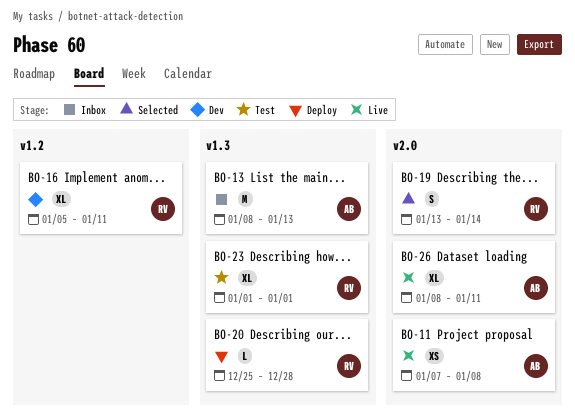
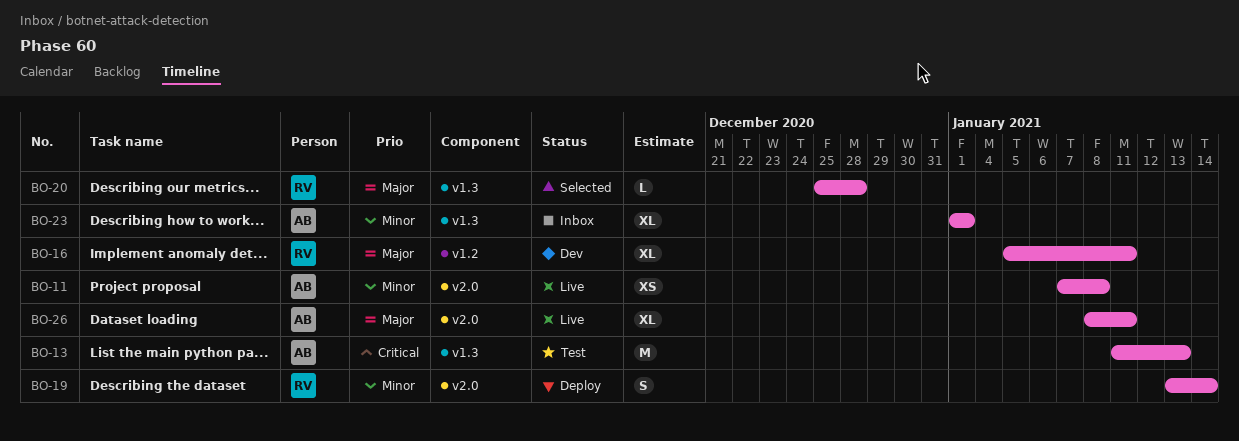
BO-13, status: Inbox -> Test
BO-13, start: Jan 8 -> Jan 11
BO-19, status: Selected -> Deploy
BO-20, status: Deploy -> Selected
BO-23, status: Test -> Inbox
BO-23, owner: RV -> AB

